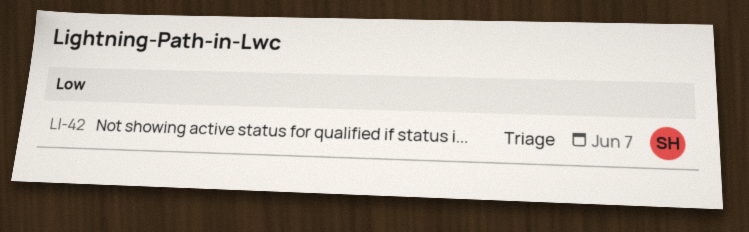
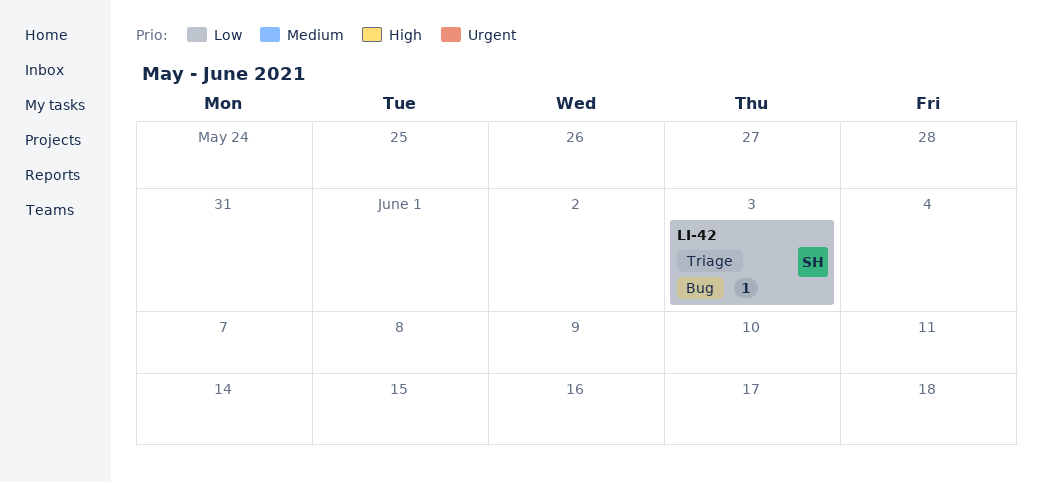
LI-42, due: Jun 7 -> Jun 3

